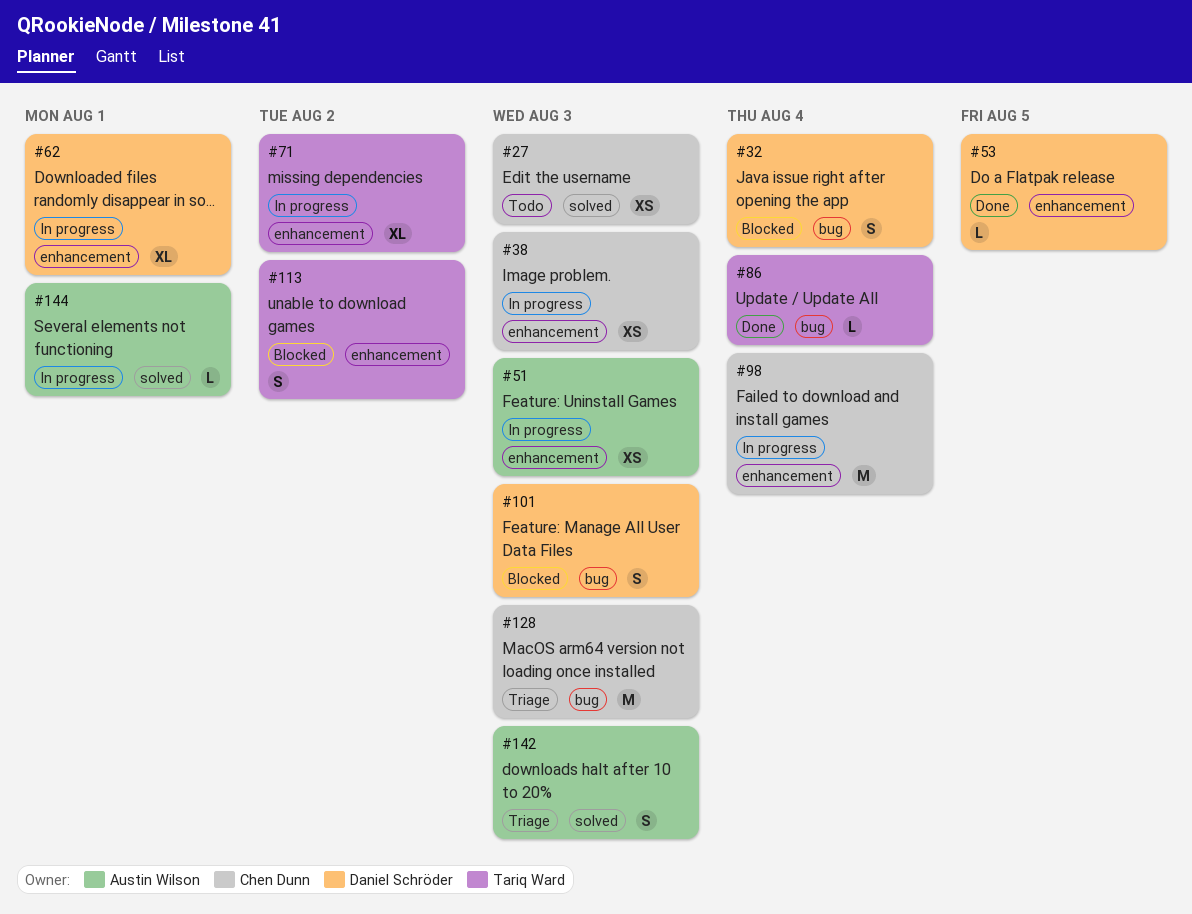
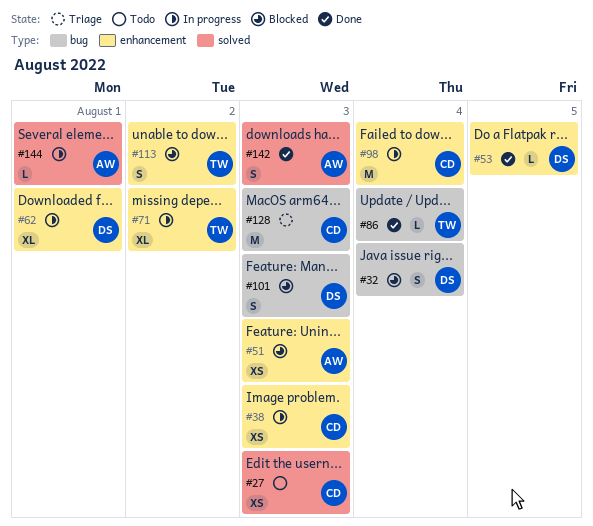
#51, status: In progress -> Blocked
#142, status: Triage -> Done

